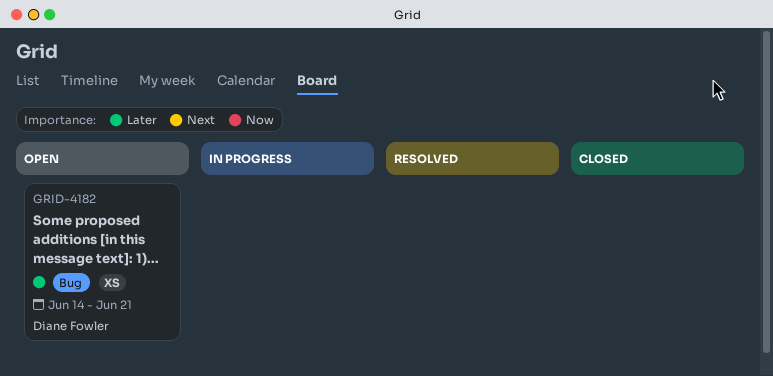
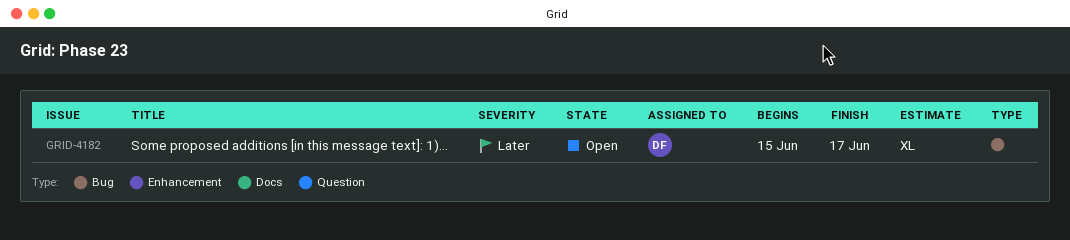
GRID-4182, estimate: XS -> XL
GRID-4182, start: Jun 14 -> Jun 15
GRID-4182, due: Jun 21 -> Jun 17

